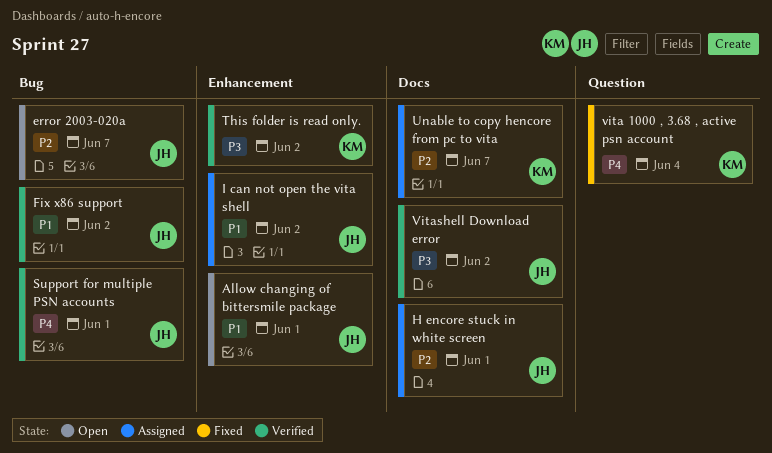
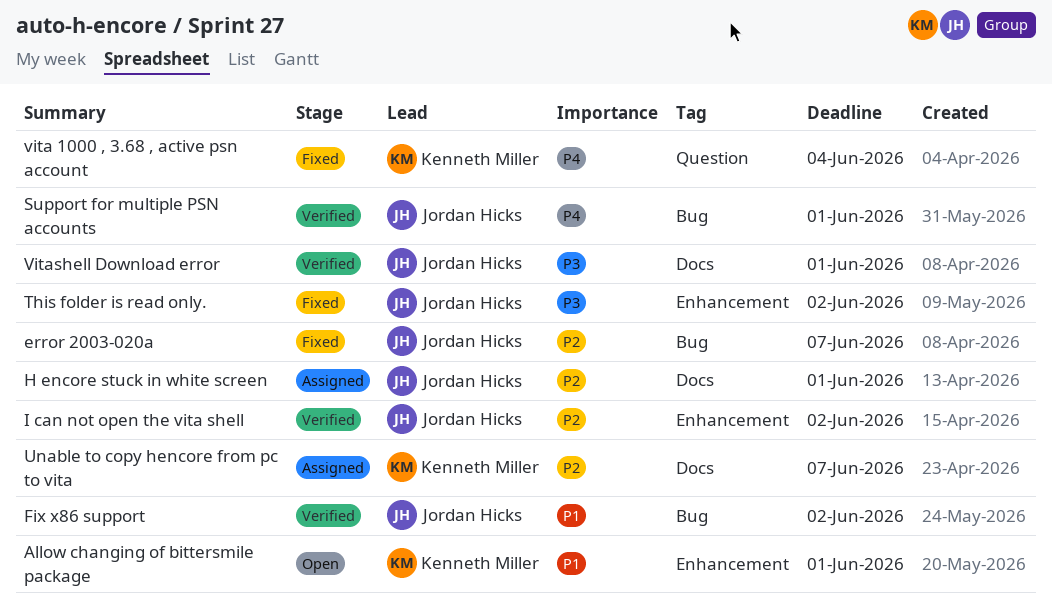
Allow changing of bittersmile package, owner: Jordan Hicks -> Kenneth Miller
error 2003-020a, status: Open -> Fixed
I can not open the vita shell, status: Assigned -> Verified
I can not open the vita shell, priority: P1 -> P2
This folder is read only., status: Verified -> Fixed
This folder is read only., owner: Kenneth Miller -> Jordan Hicks
Vitashell Download error, due: Jun 2 -> Jun 1

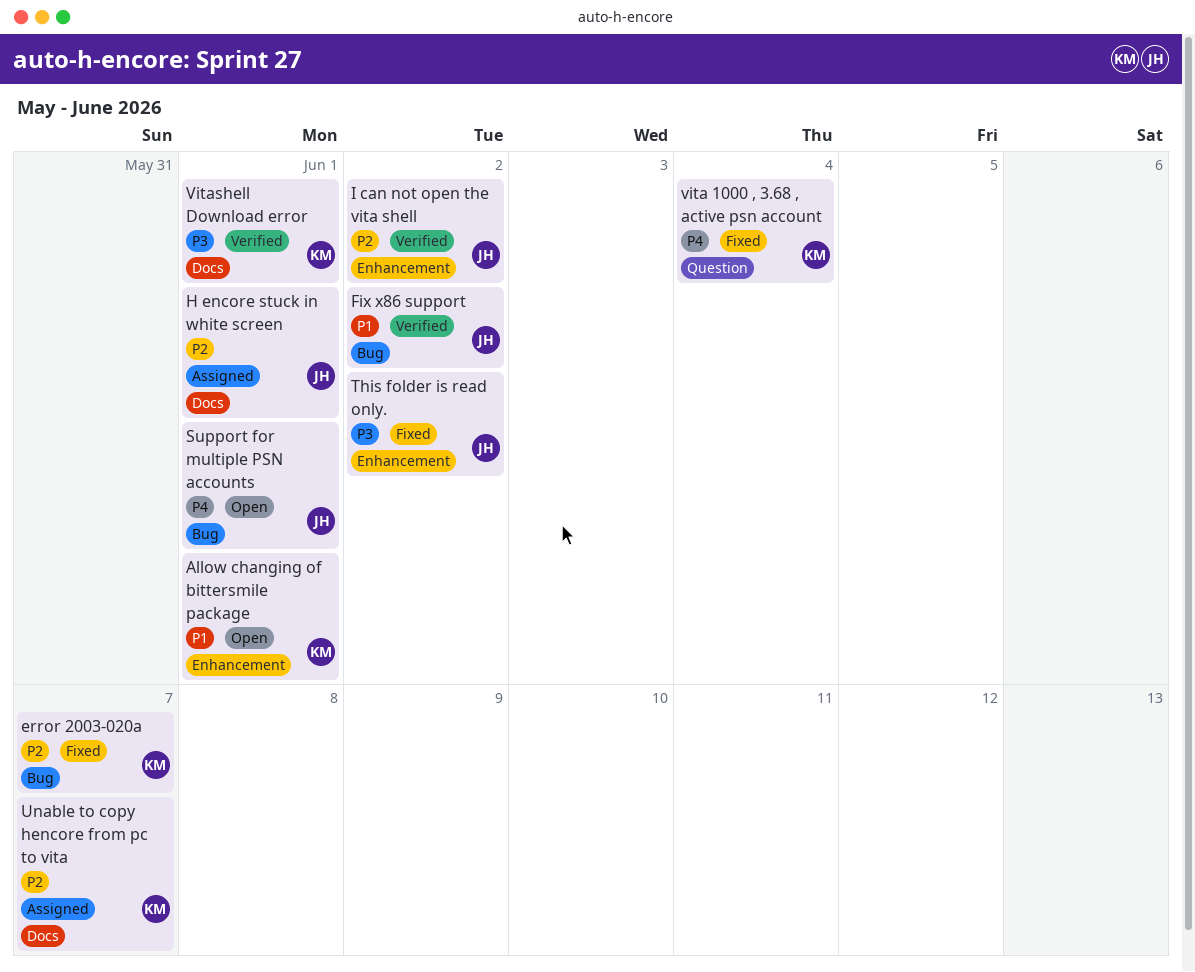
error 2003-020a, owner: Jordan Hicks -> Kenneth Miller
Support for multiple PSN accounts, status: Verified -> Open
Vitashell Download error, owner: Jordan Hicks -> Kenneth Miller

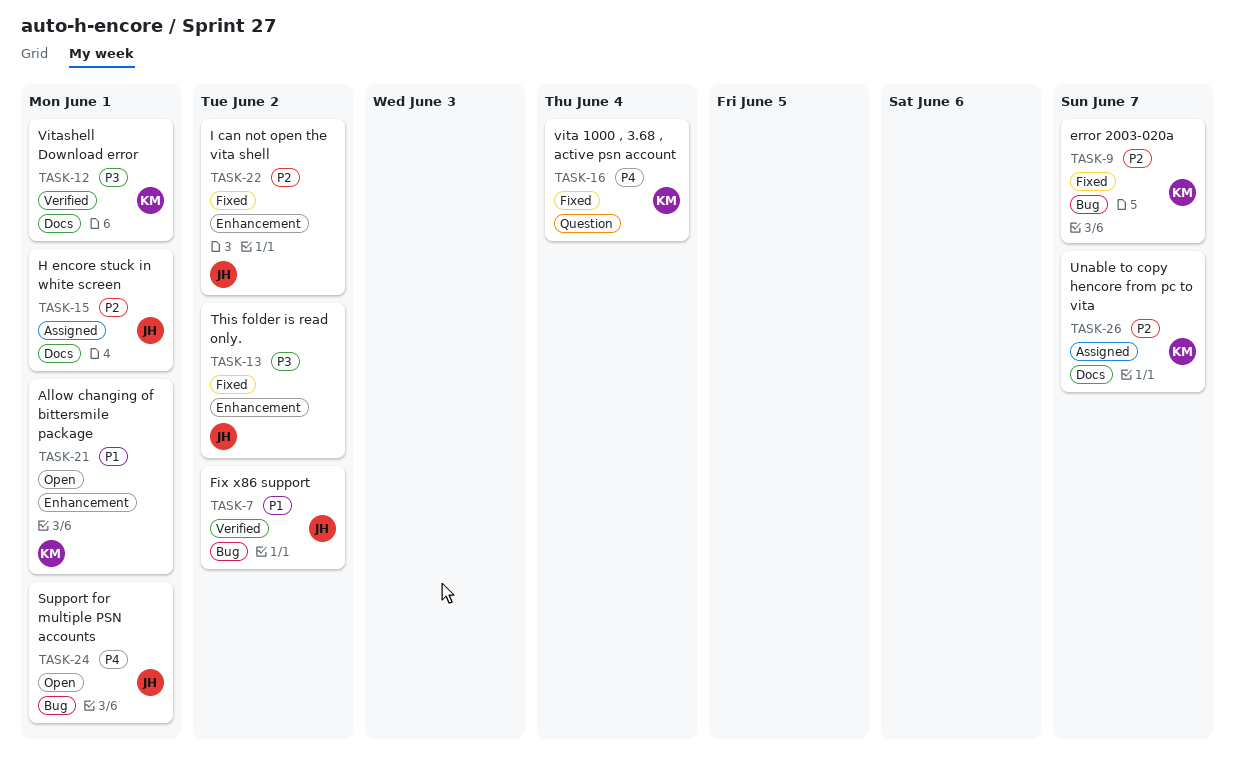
I can not open the vita shell, status: Verified -> Fixed

